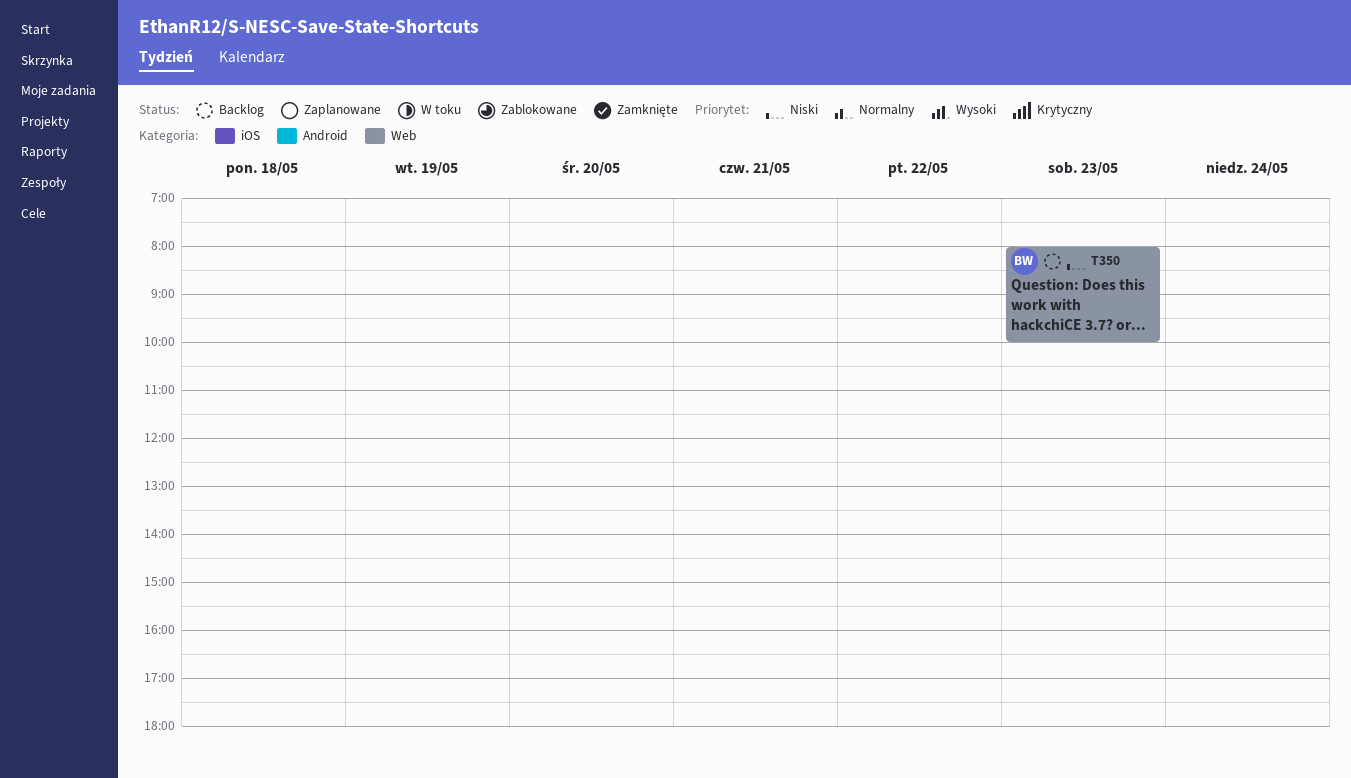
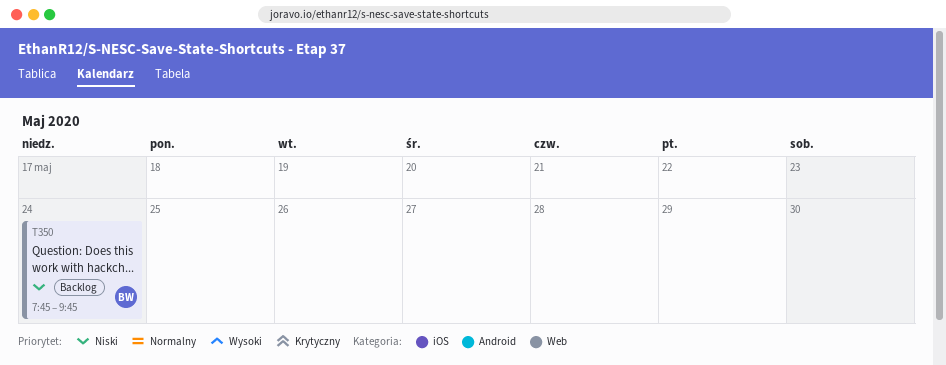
T350, day: May 23 -> May 24
T350, begins: 08:00 -> 07:45
T350, ends: 10:00 -> 09:45

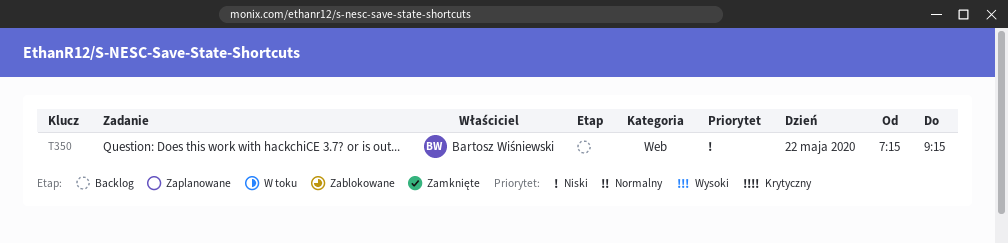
T350, day: May 24 -> May 22
T350, begins: 07:45 -> 07:15
T350, ends: 09:45 -> 09:15

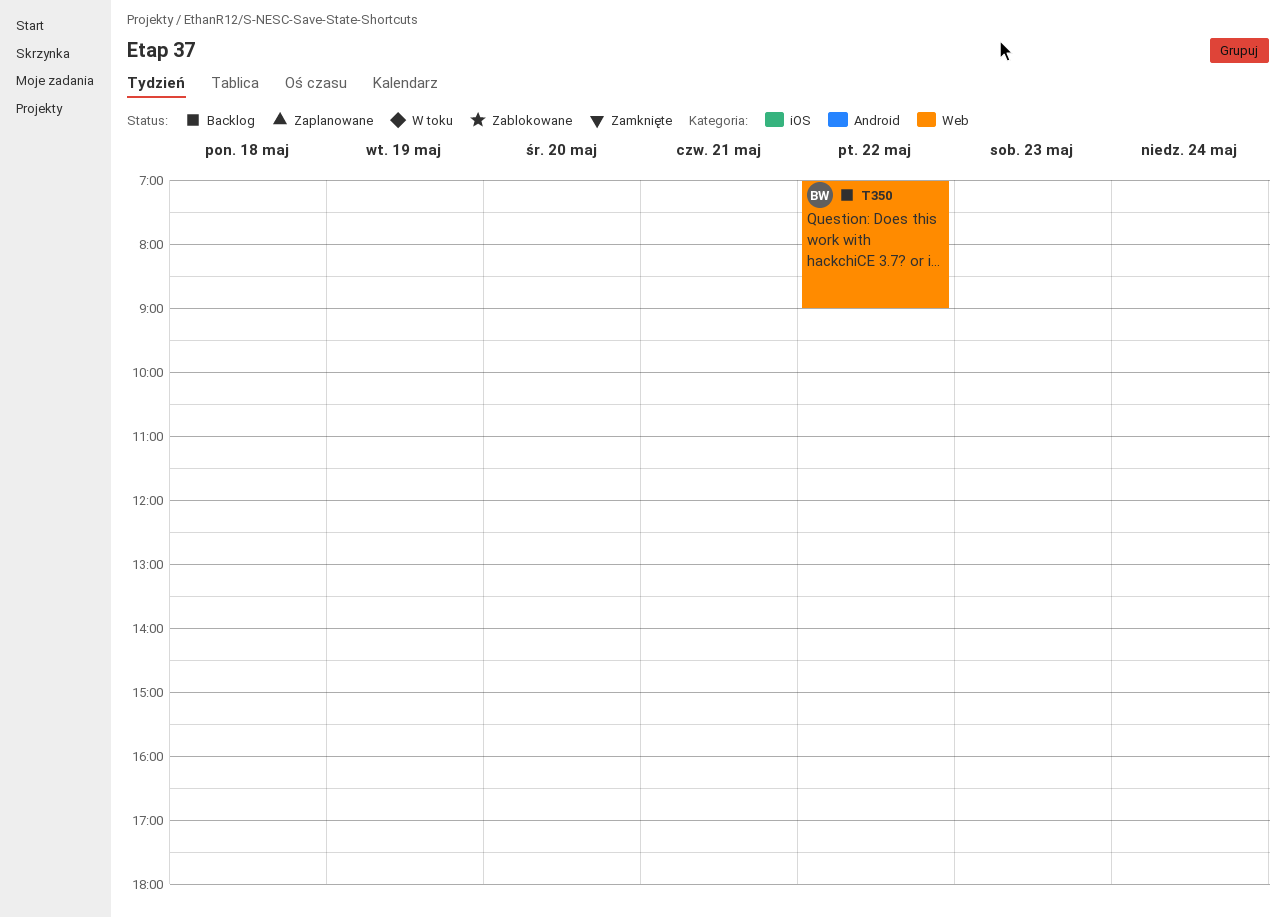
T350, begins: 07:15 -> 07:00
T350, ends: 09:15 -> 09:00

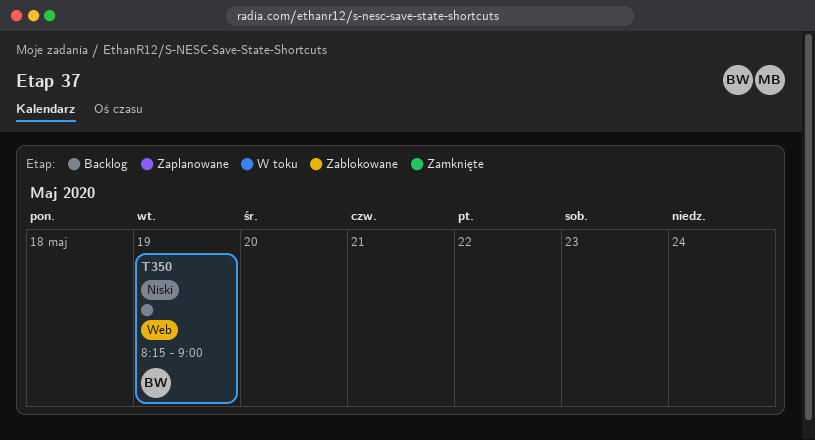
T350, day: May 22 -> May 19
T350, begins: 07:00 -> 08:15

